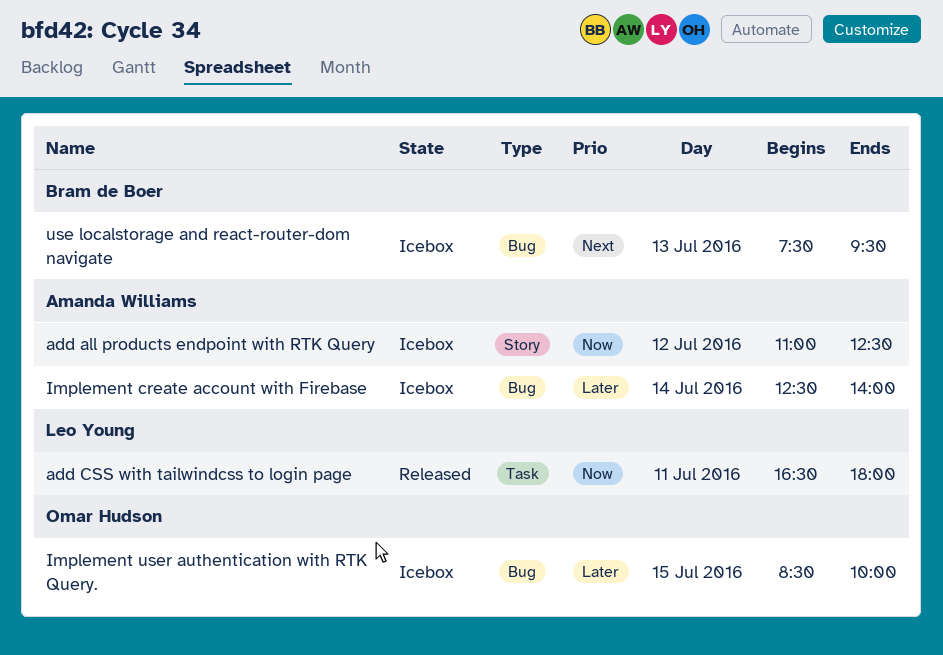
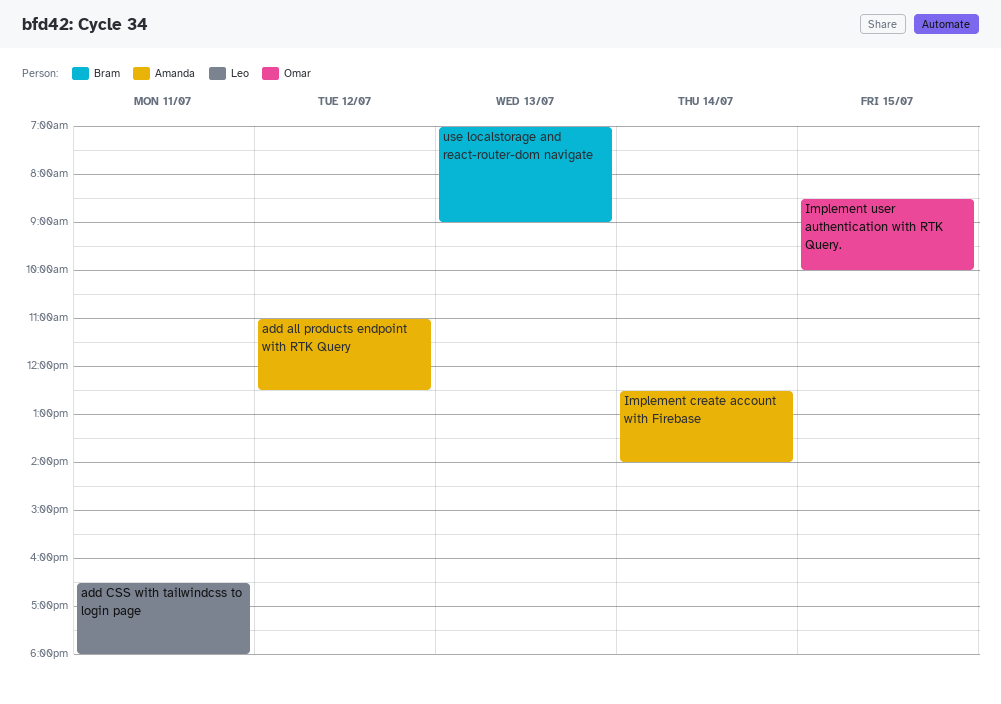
use localstorage and react-router-dom navigate, begins: 07:30 -> 07:00
use localstorage and react-router-dom navigate, ends: 09:30 -> 09:00

